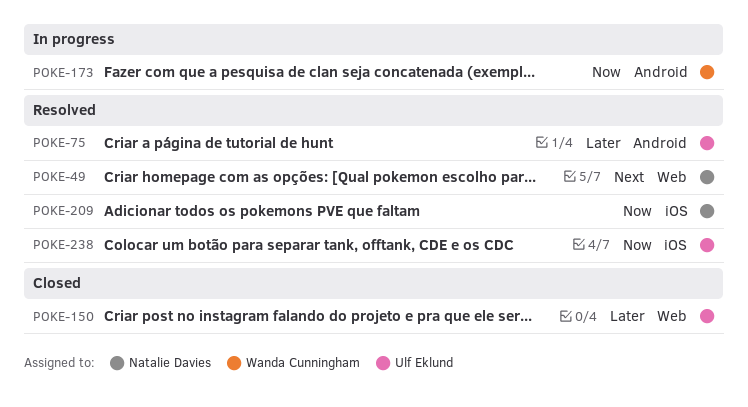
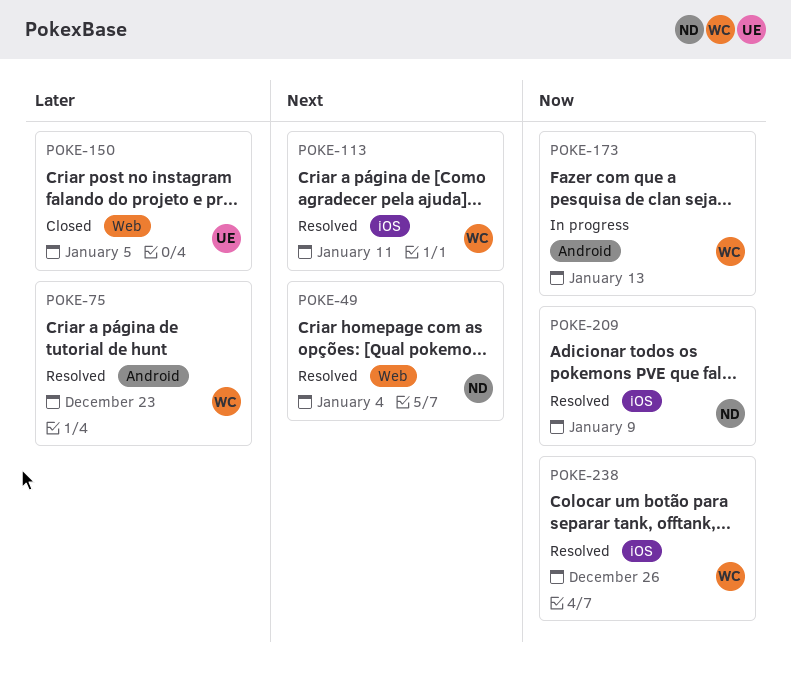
POKE-75, owner: Ulf Eklund -> Wanda Cunningham
POKE-113: none -> present
POKE-238, owner: Ulf Eklund -> Wanda Cunningham

